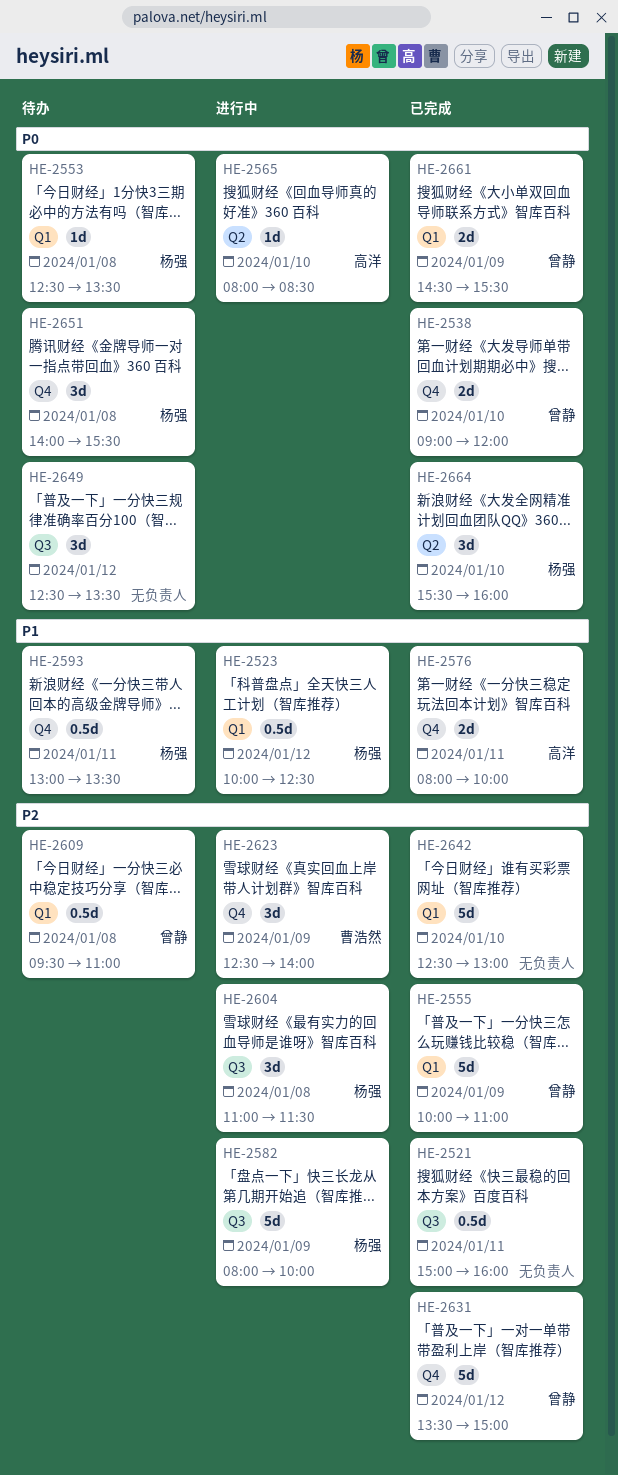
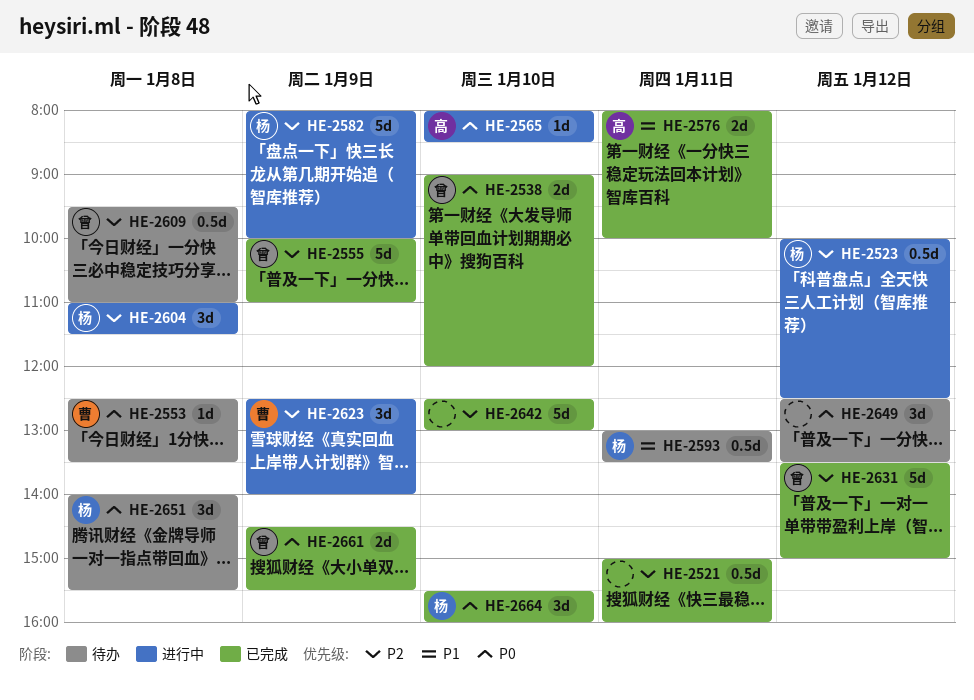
HE-2523, priority: P1 -> P2
HE-2553, owner: 杨强 -> 曹浩然

